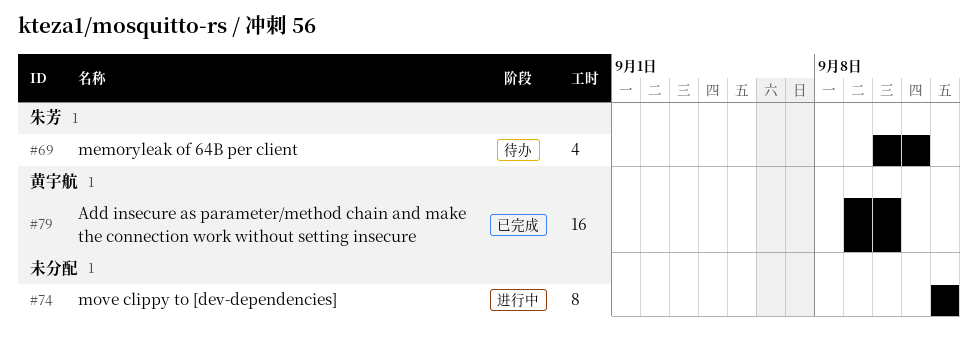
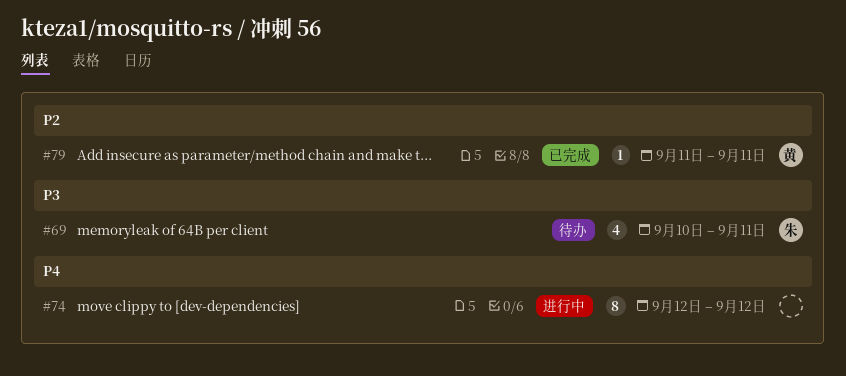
#79, estimate: 16 -> 1
#79, start: Sep 9 -> Sep 11
#79, due: Sep 10 -> Sep 11

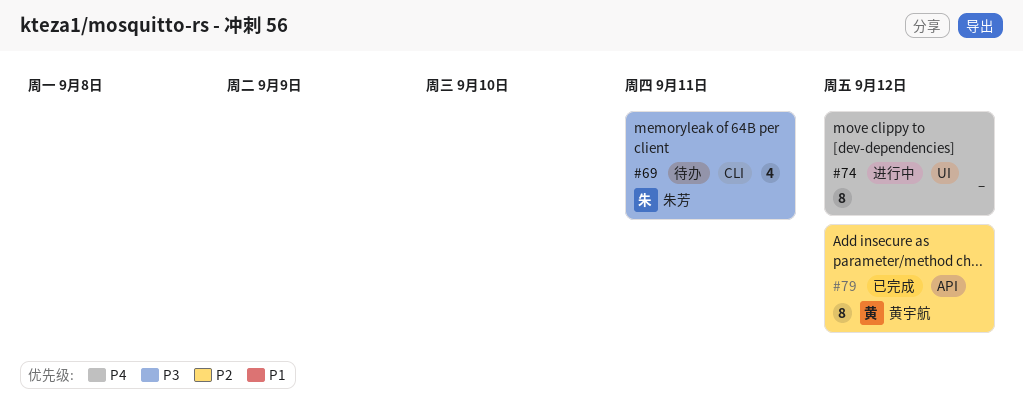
#79, estimate: 1 -> 8
#79, due: Sep 11 -> Sep 12

